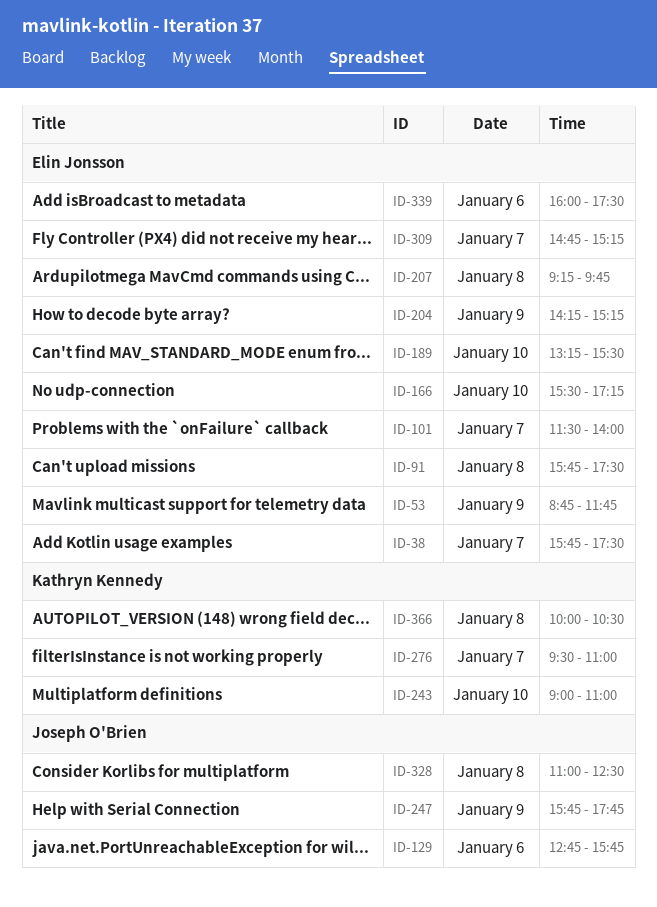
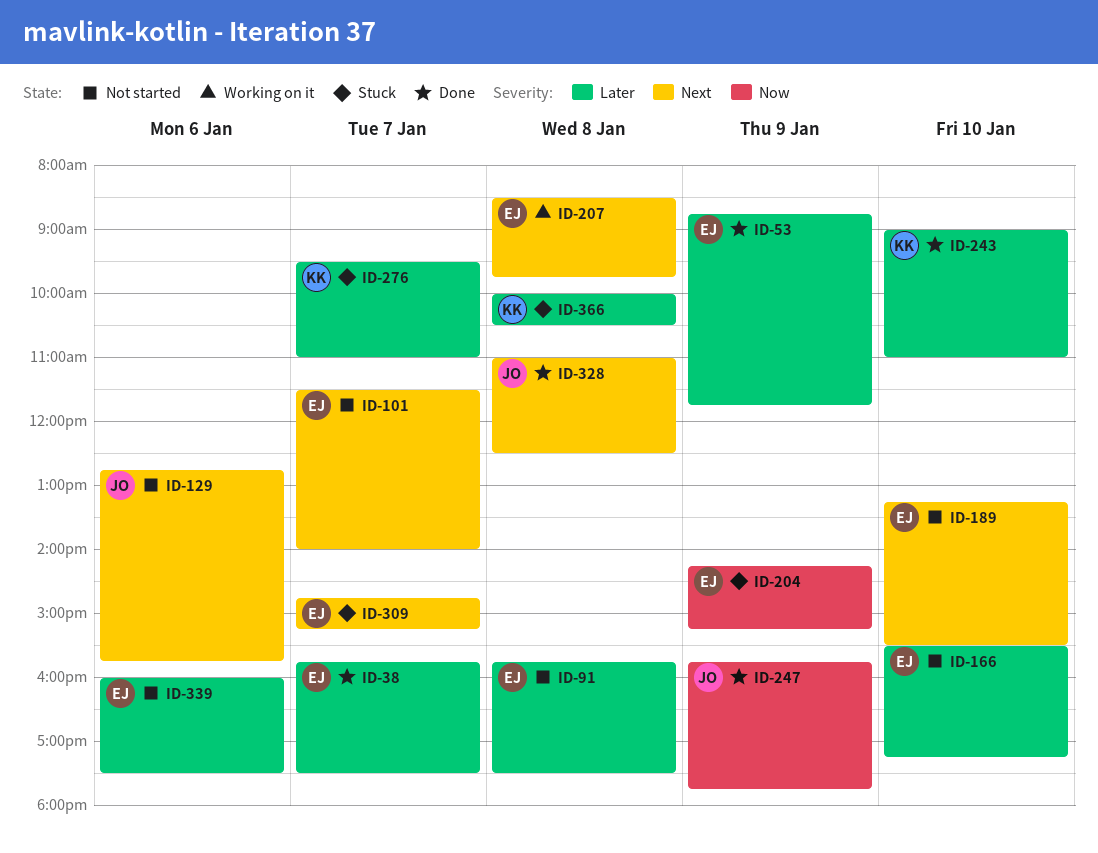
ID-207, begins: 09:15 -> 08:30

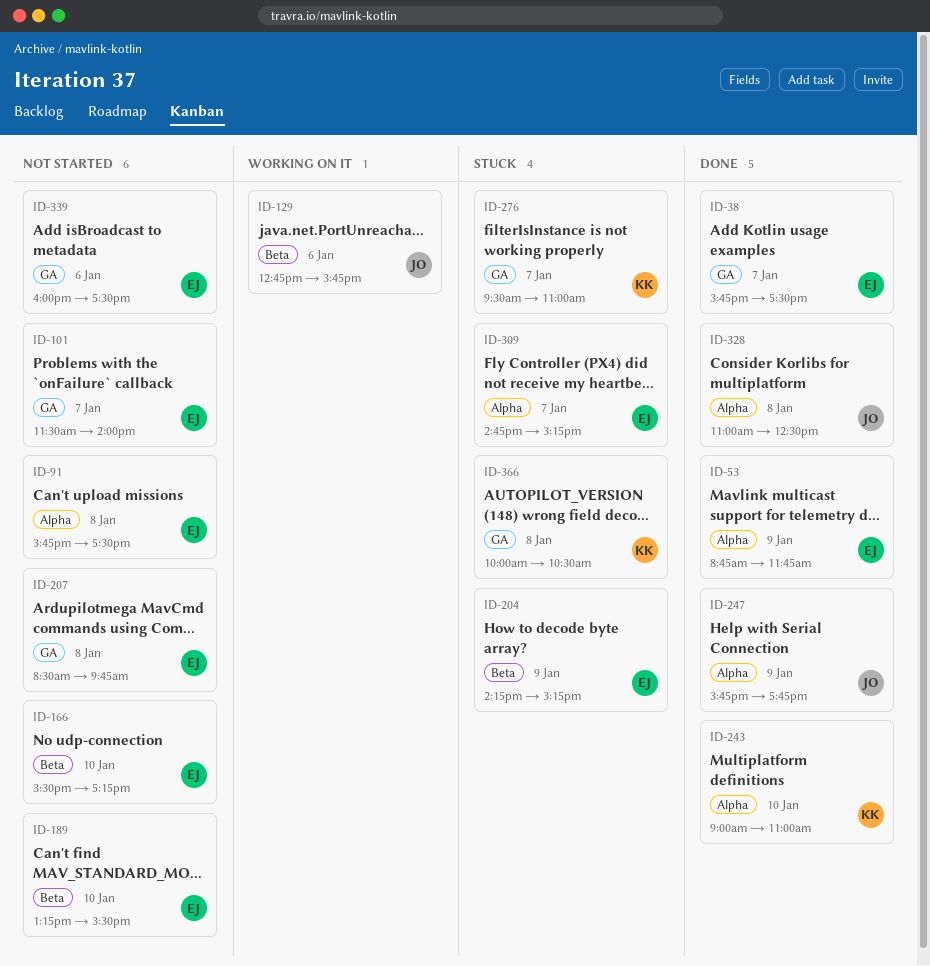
ID-129, status: Not started -> Working on it
ID-207, status: Working on it -> Not started

